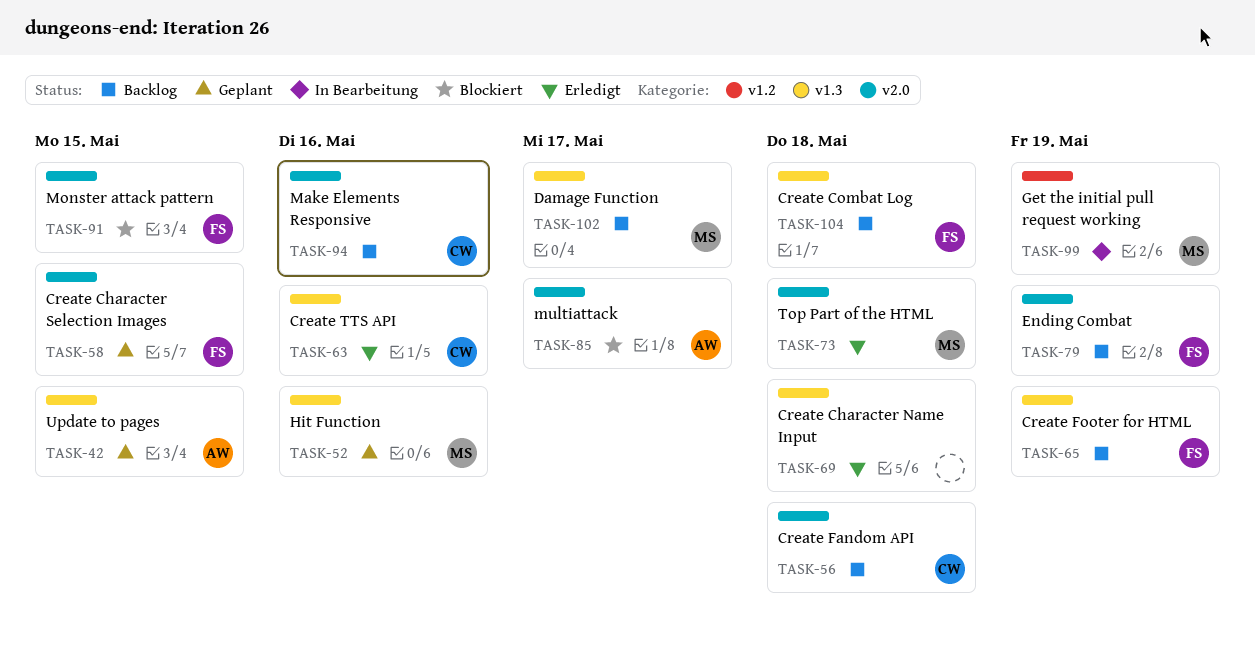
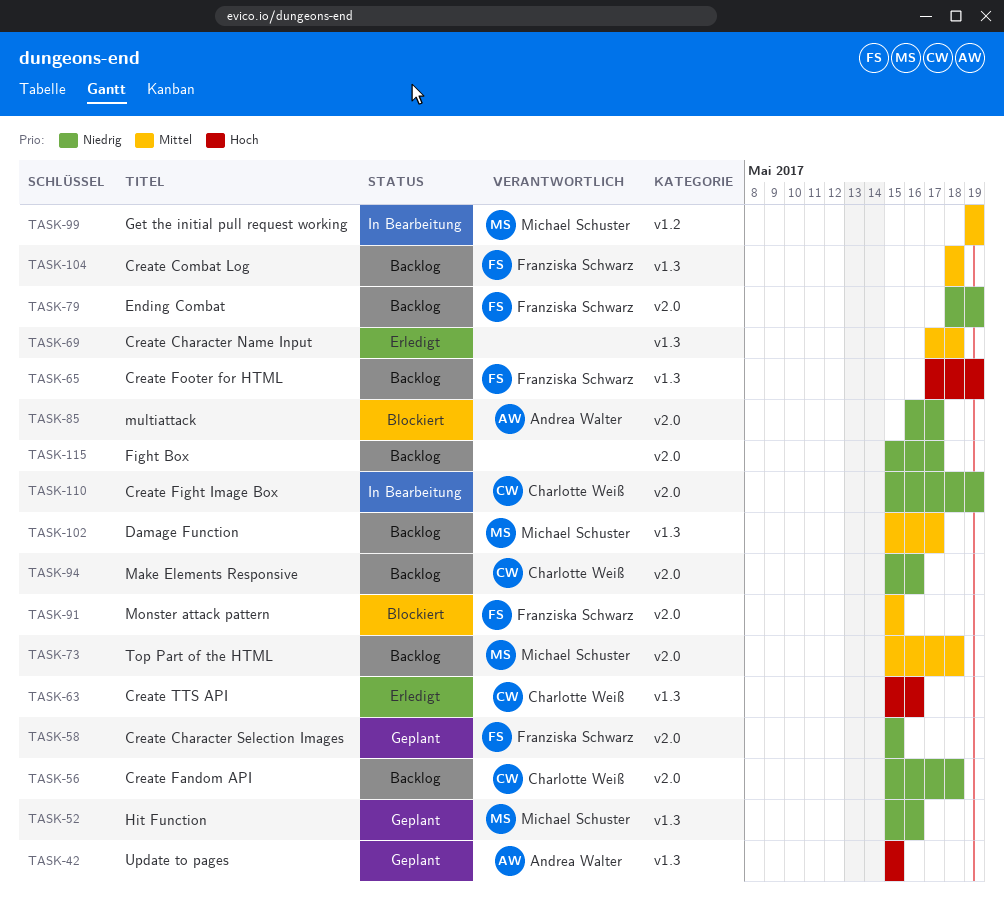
TASK-73, status: Erledigt -> Backlog
TASK-110: none -> present
TASK-115: none -> present

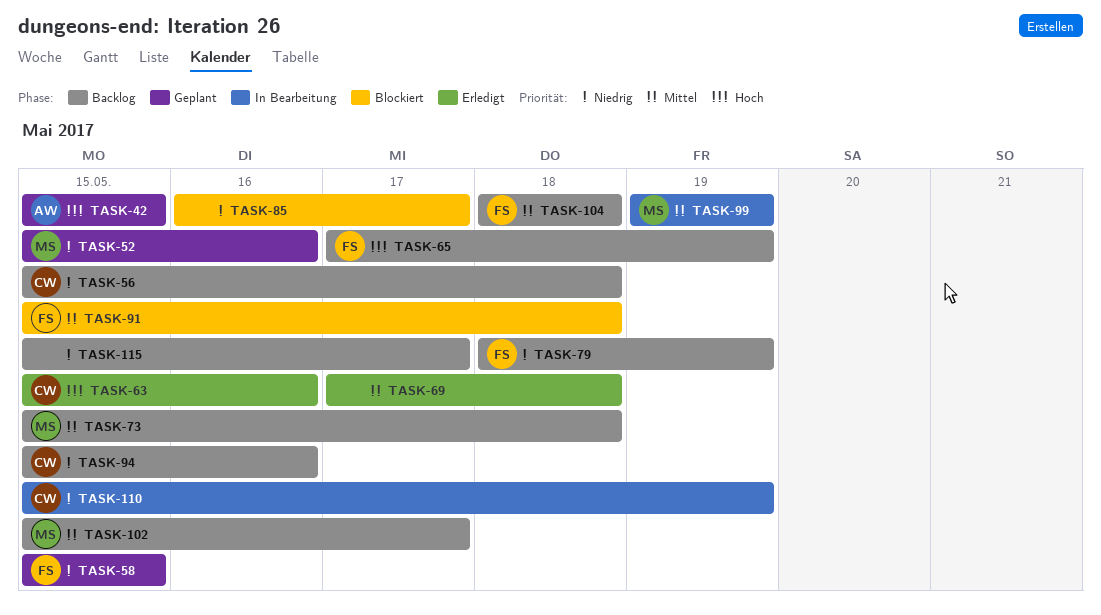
TASK-85, owner: Andrea Walter -> none
TASK-91, due: May 15 -> May 18

